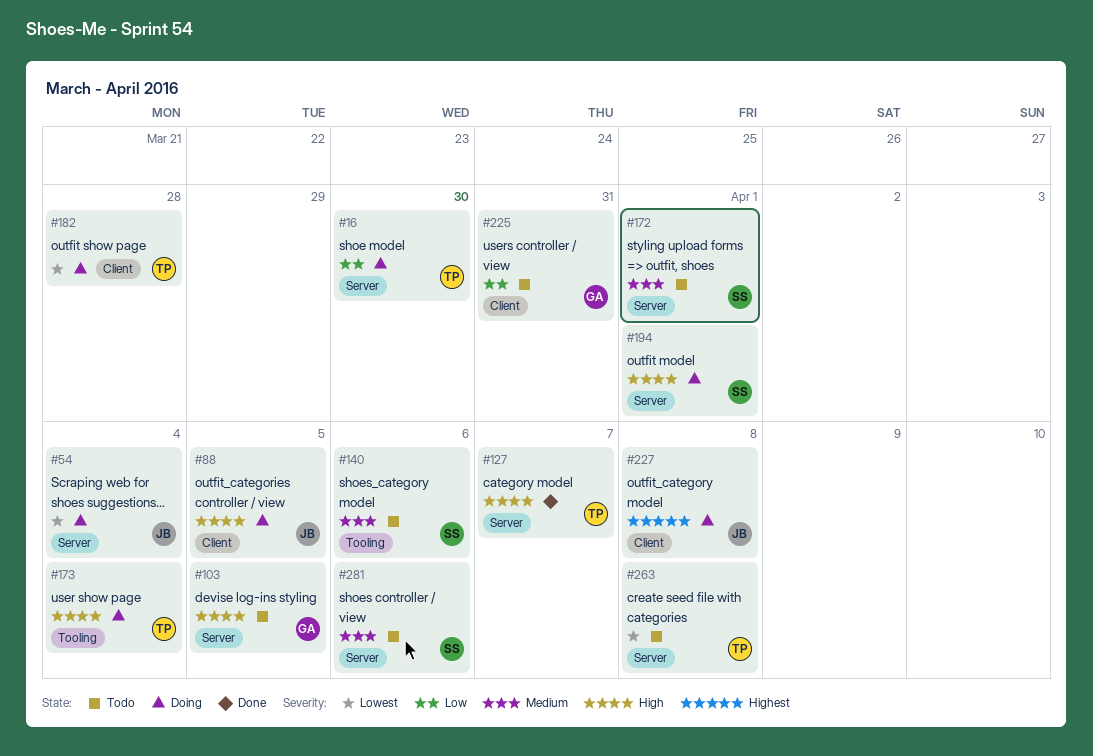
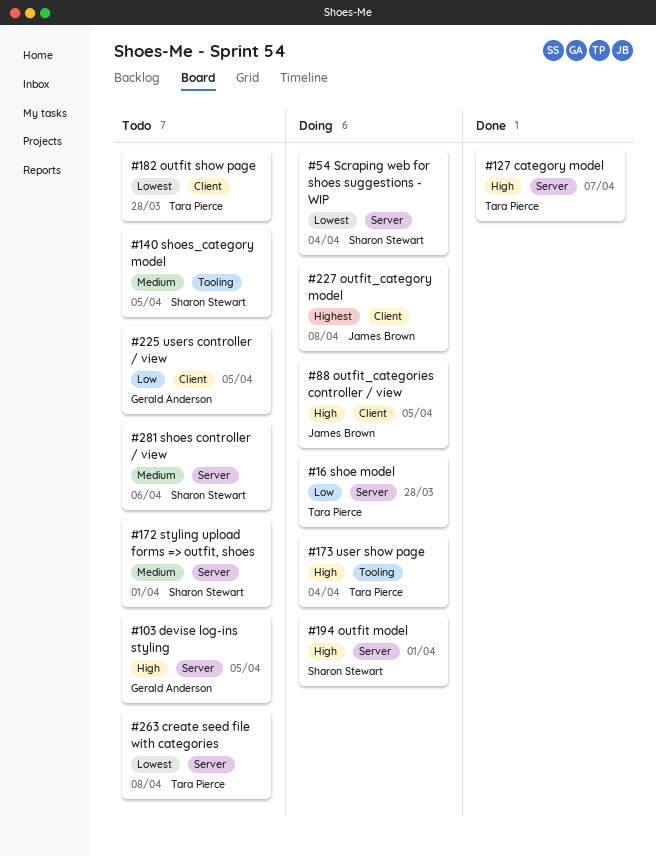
#16, due: Mar 30 -> Mar 28
#54, owner: James Brown -> Sharon Stewart
#140, due: Apr 6 -> Apr 5
#182, status: Doing -> Todo
#225, due: Mar 31 -> Apr 5

